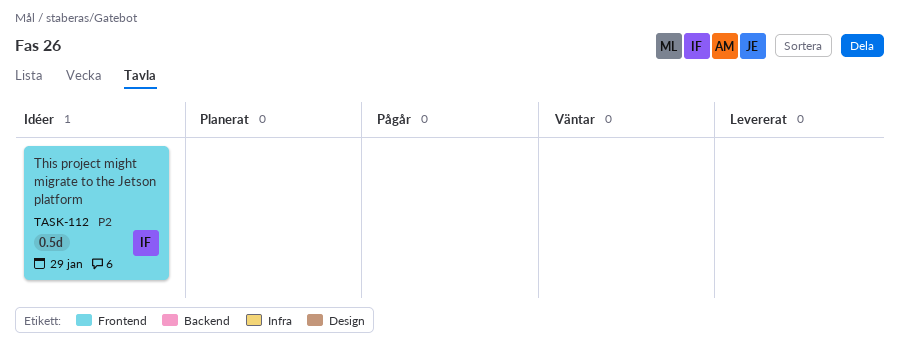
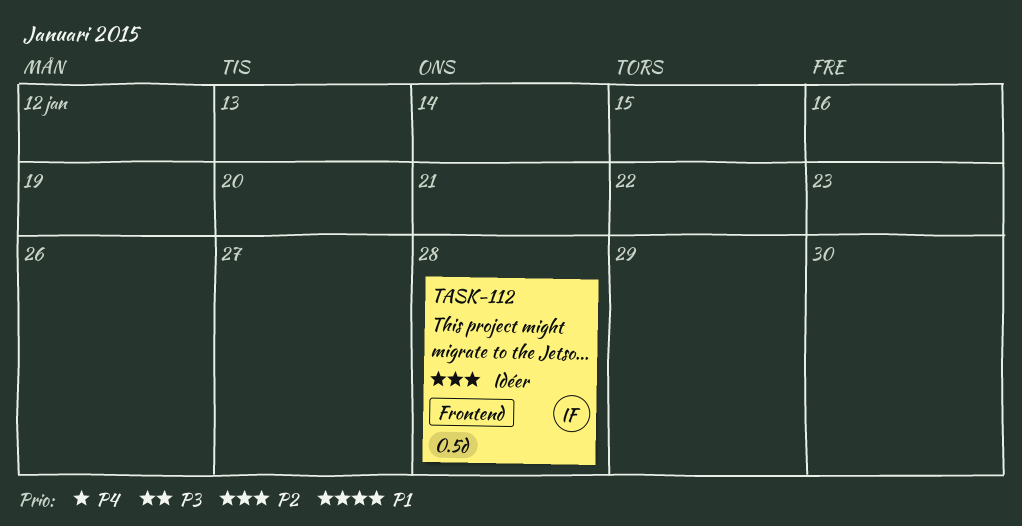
TASK-112, due: Jan 29 -> Jan 28

